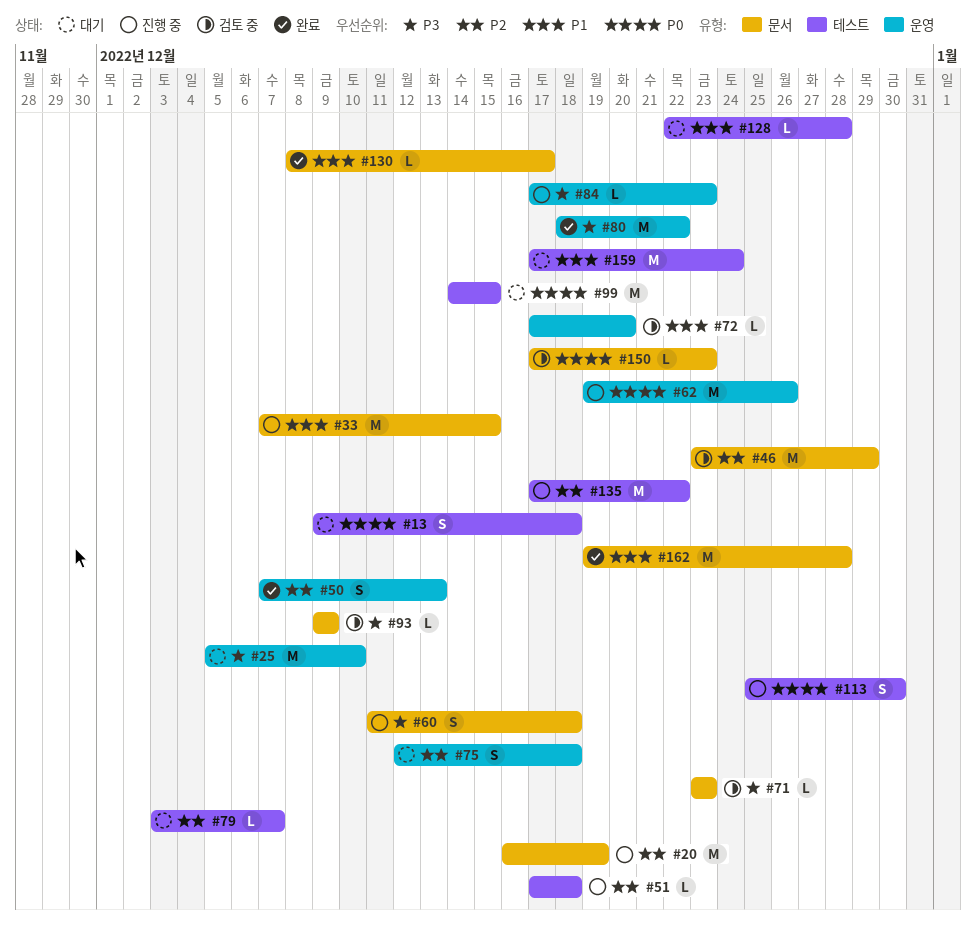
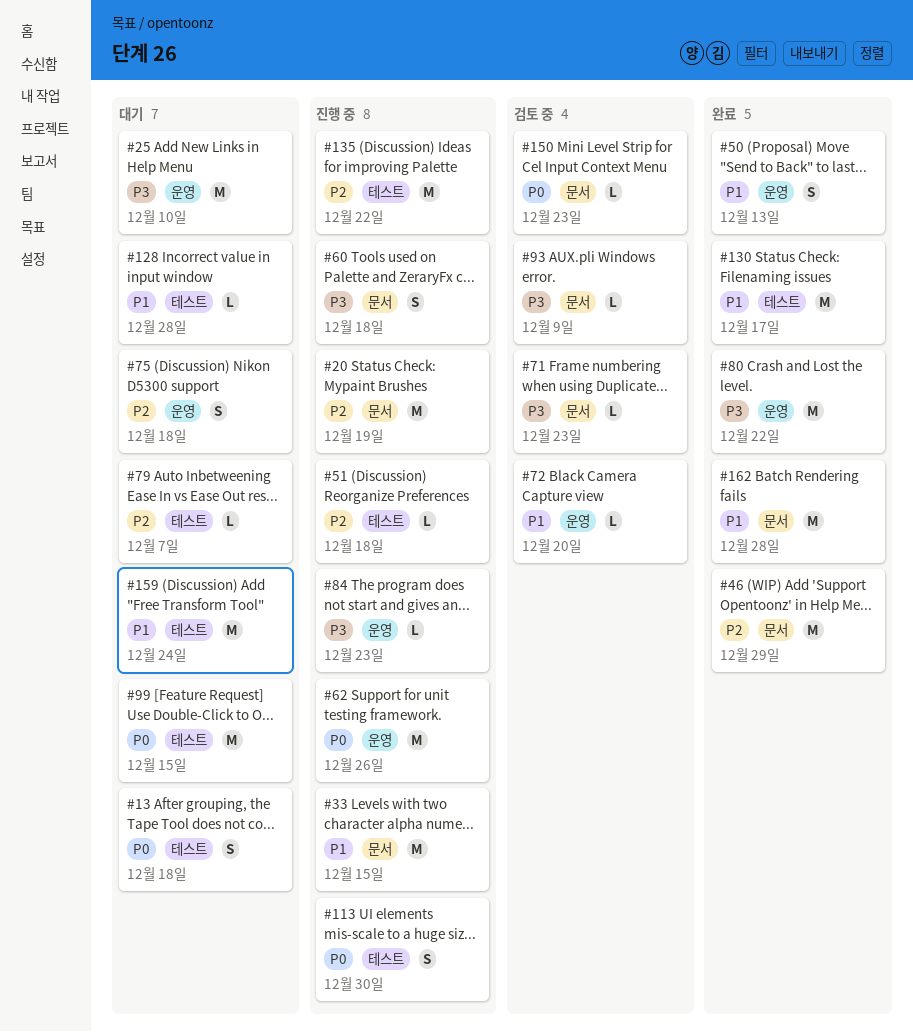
#46, status: 검토 중 -> 완료
#50, priority: P2 -> P1
#130, label: 문서 -> 테스트
#130, estimate: L -> M

